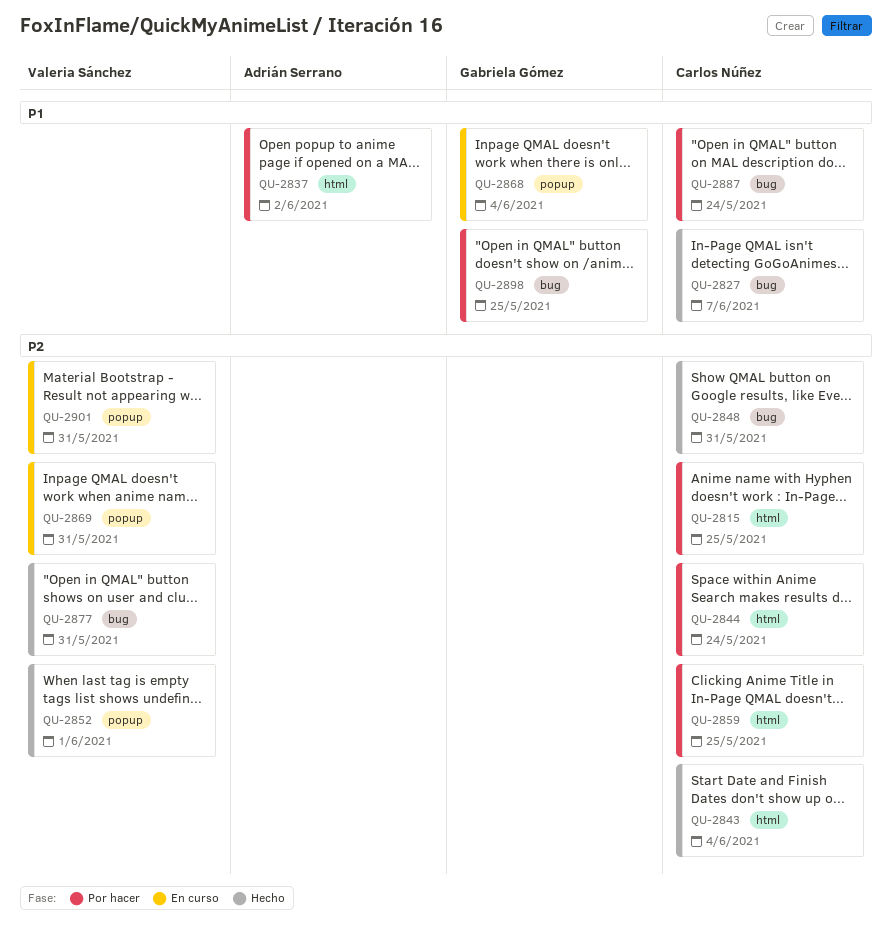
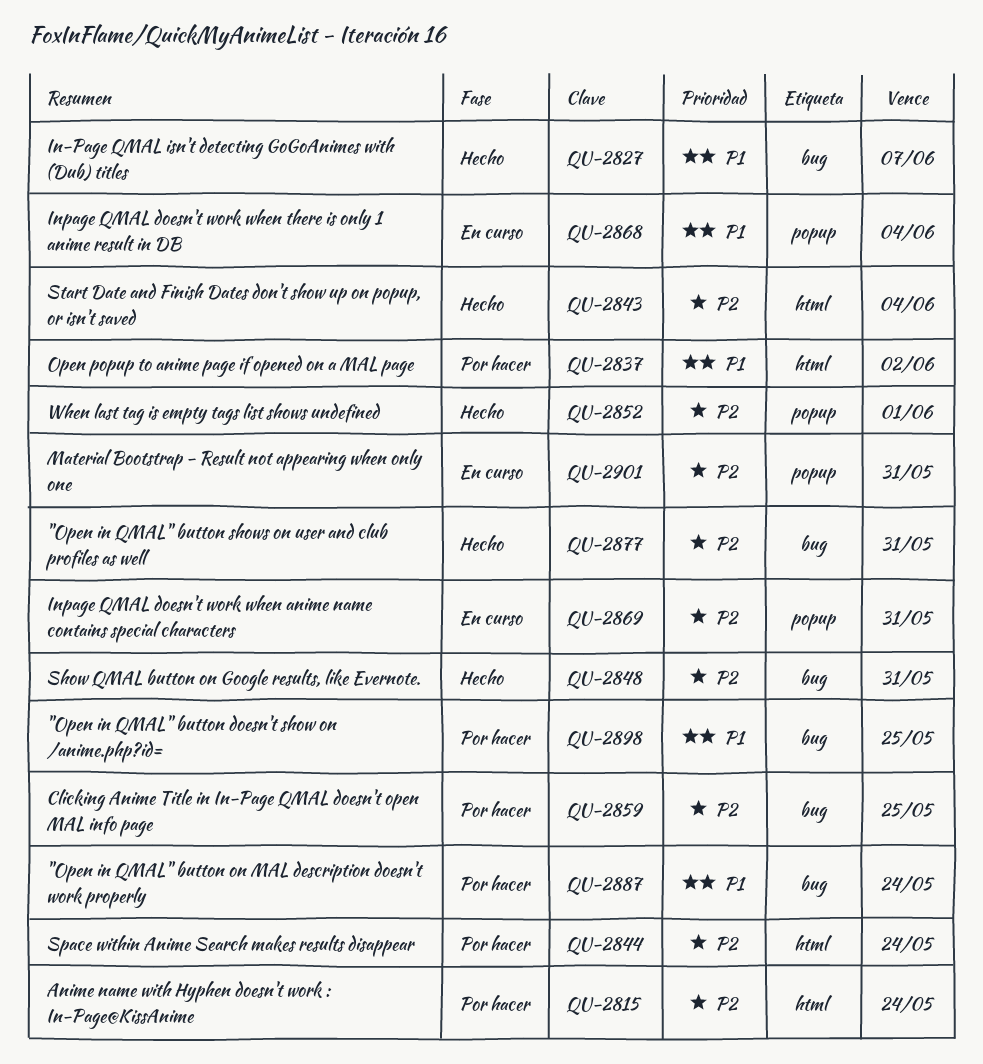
QU-2815, due: May 25 -> May 24
QU-2859, label: html -> bug

